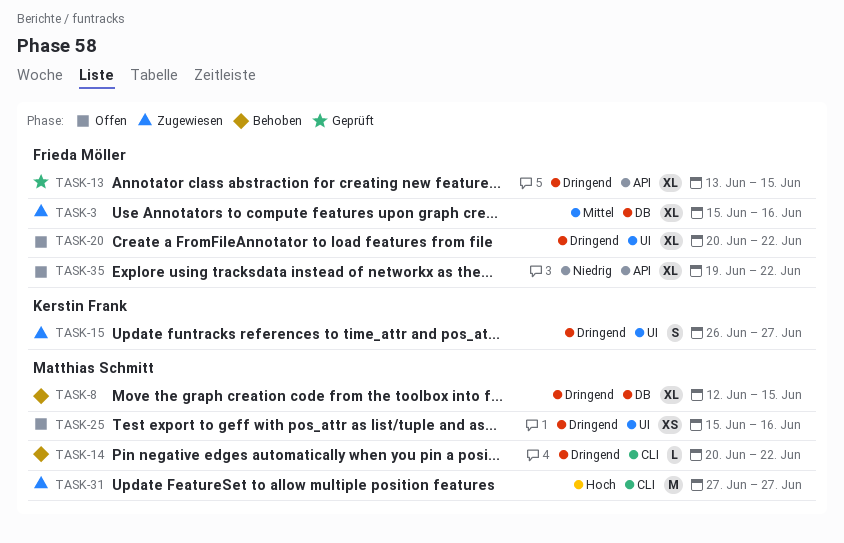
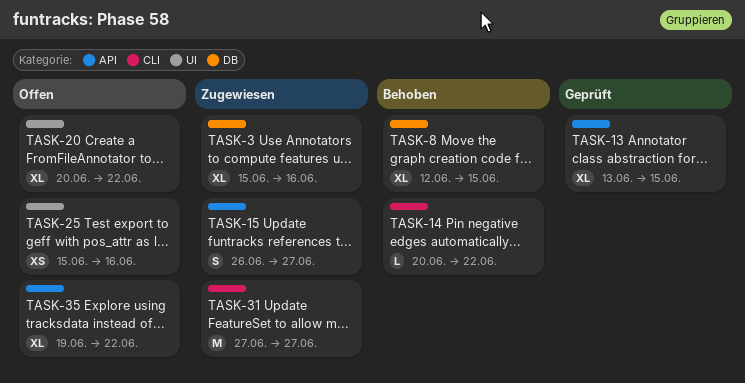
TASK-15, label: UI -> API

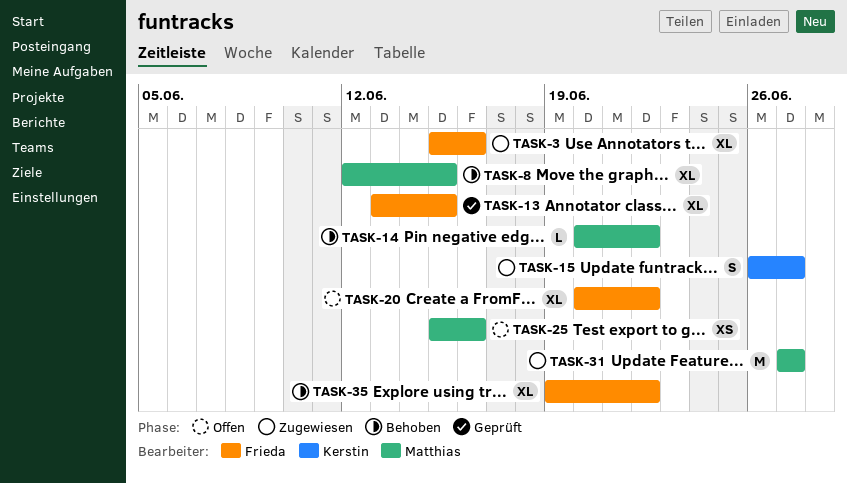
TASK-35, status: Offen -> Behoben

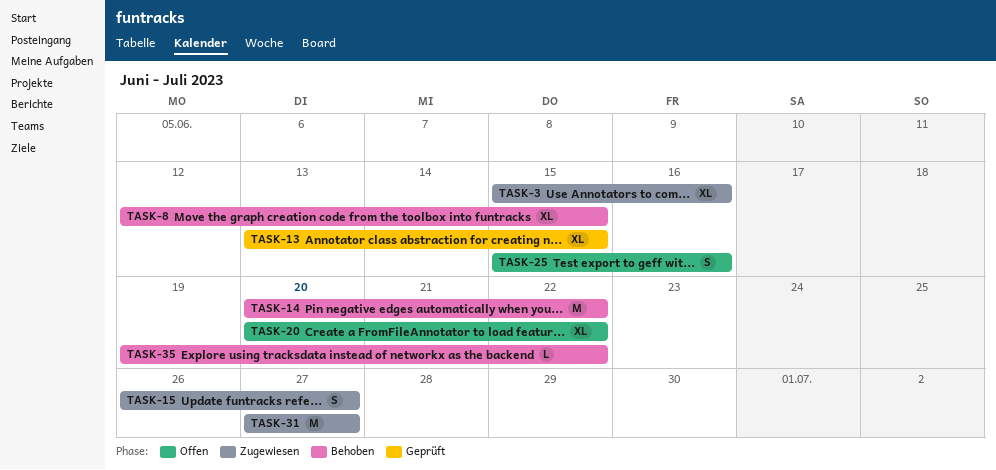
TASK-14, estimate: L -> M
TASK-25, estimate: XS -> S
TASK-35, estimate: XL -> L

